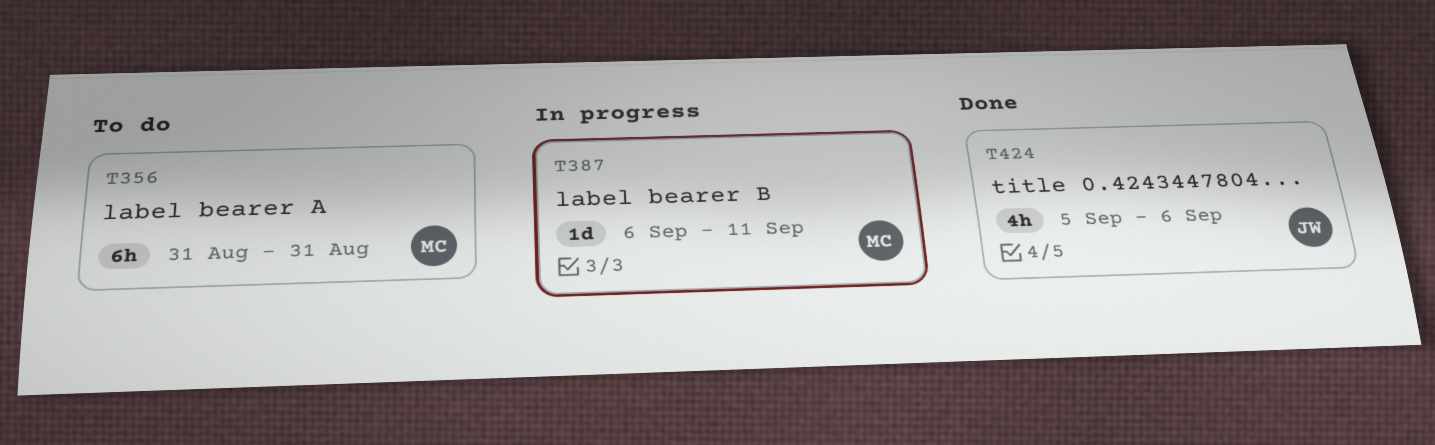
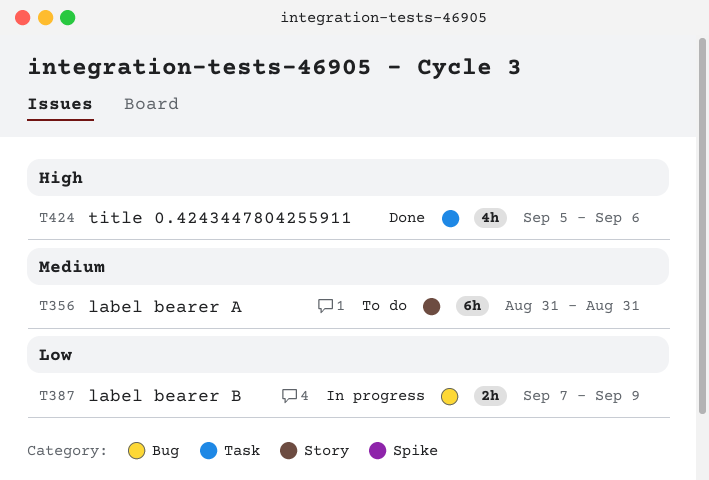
T387, estimate: 1d -> 2h
T387, start: Sep 6 -> Sep 7
T387, due: Sep 11 -> Sep 9

